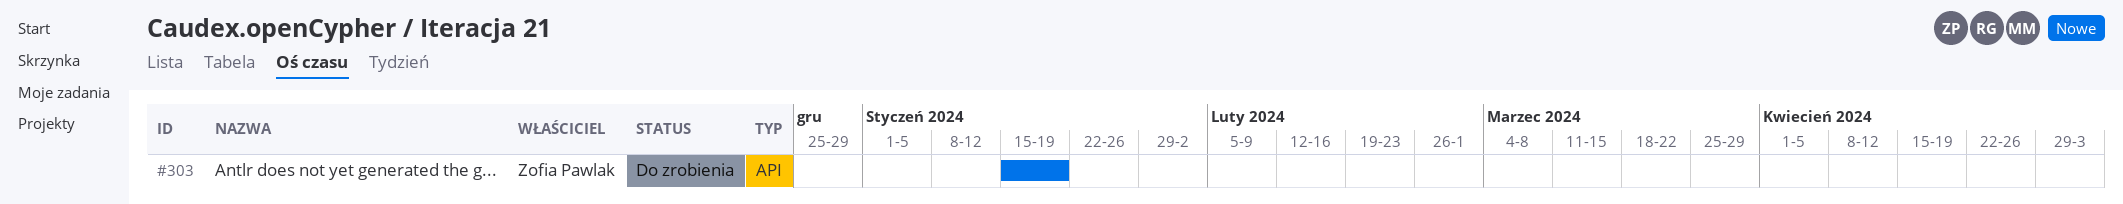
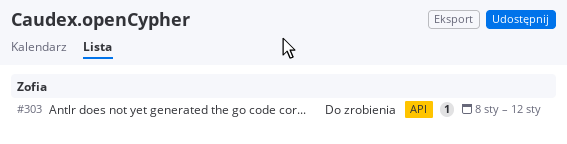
#303, start: Jan 15 -> Jan 8
#303, due: Jan 19 -> Jan 12

